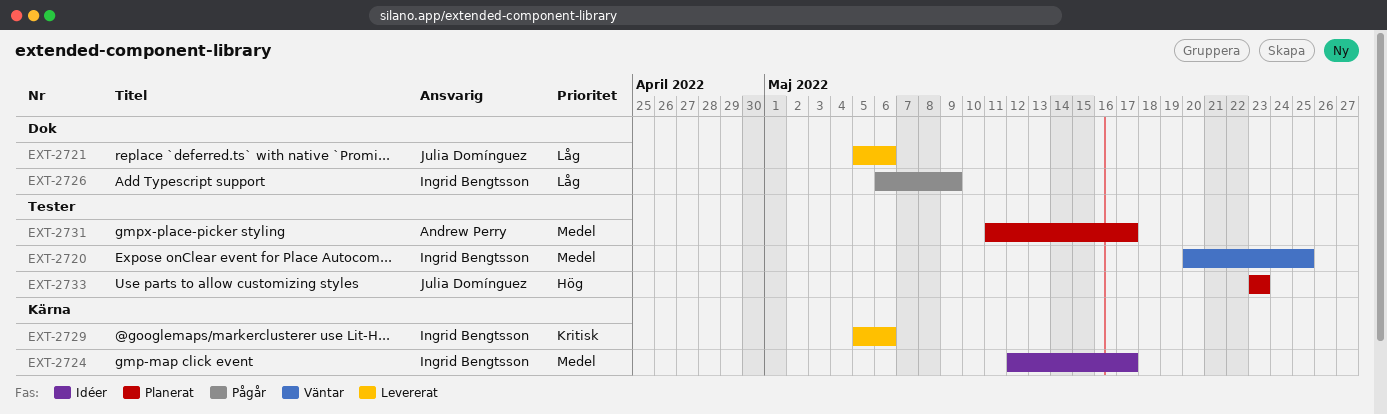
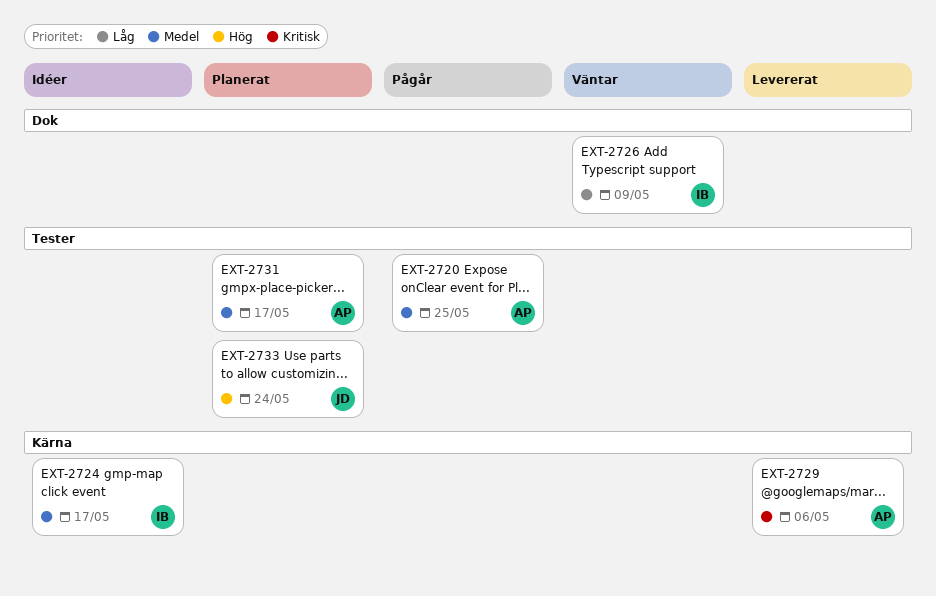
EXT-2720, status: Väntar -> Pågår
EXT-2720, owner: Ingrid Bengtsson -> Andrew Perry
EXT-2721: present -> none
EXT-2726, status: Pågår -> Väntar
EXT-2729, owner: Ingrid Bengtsson -> Andrew Perry
EXT-2733, due: May 23 -> May 24

